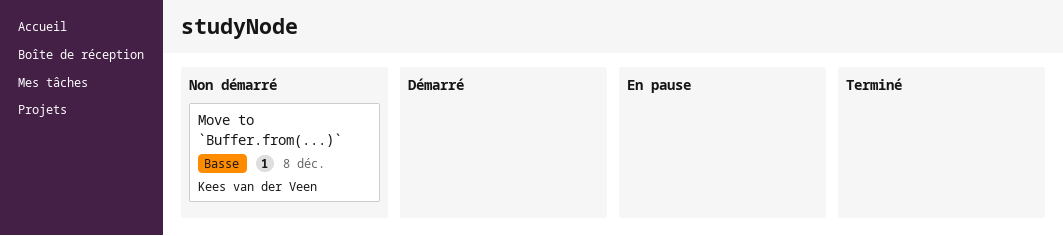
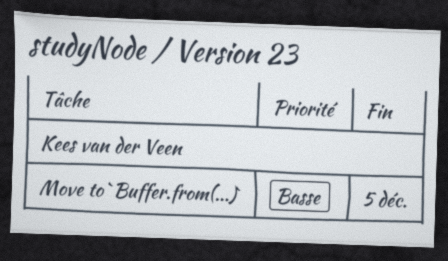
Move to `Buffer.from(...)`, due: Dec 8 -> Dec 5

